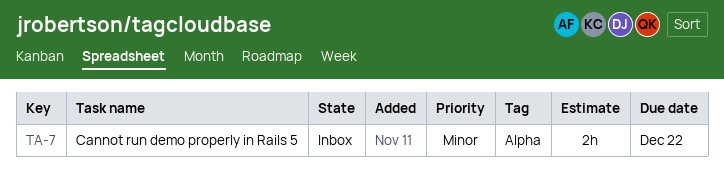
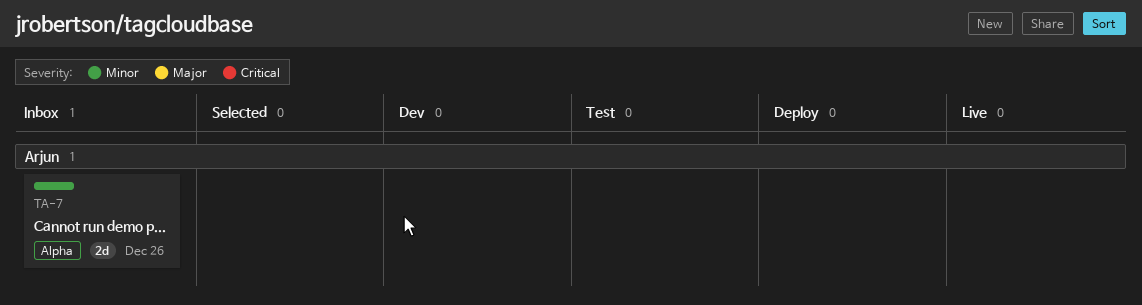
TA-7, estimate: 2h -> 2d
TA-7, due: Dec 22 -> Dec 26

